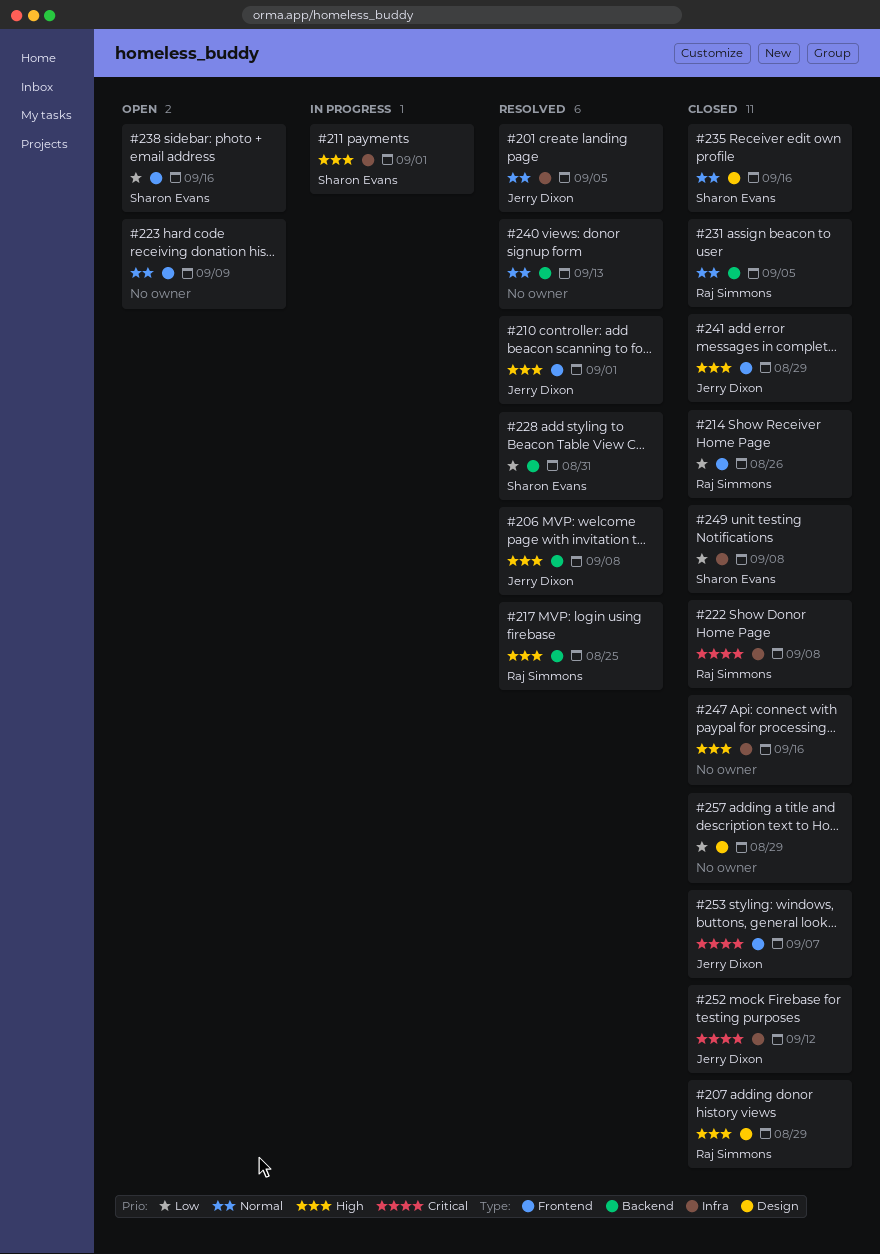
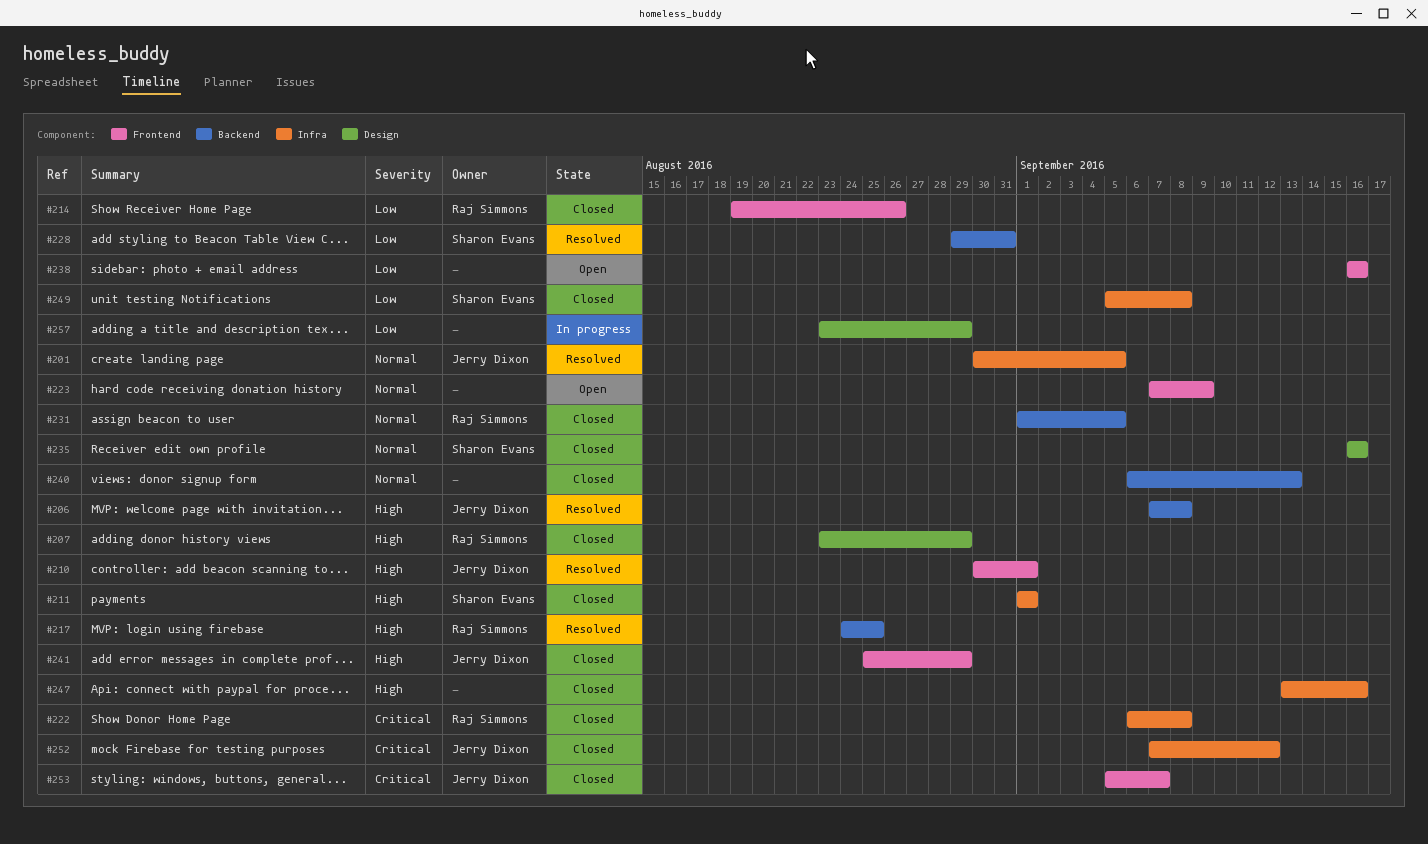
#211, status: In progress -> Closed
#238, owner: Sharon Evans -> none
#240, status: Resolved -> Closed
#257, status: Closed -> In progress

